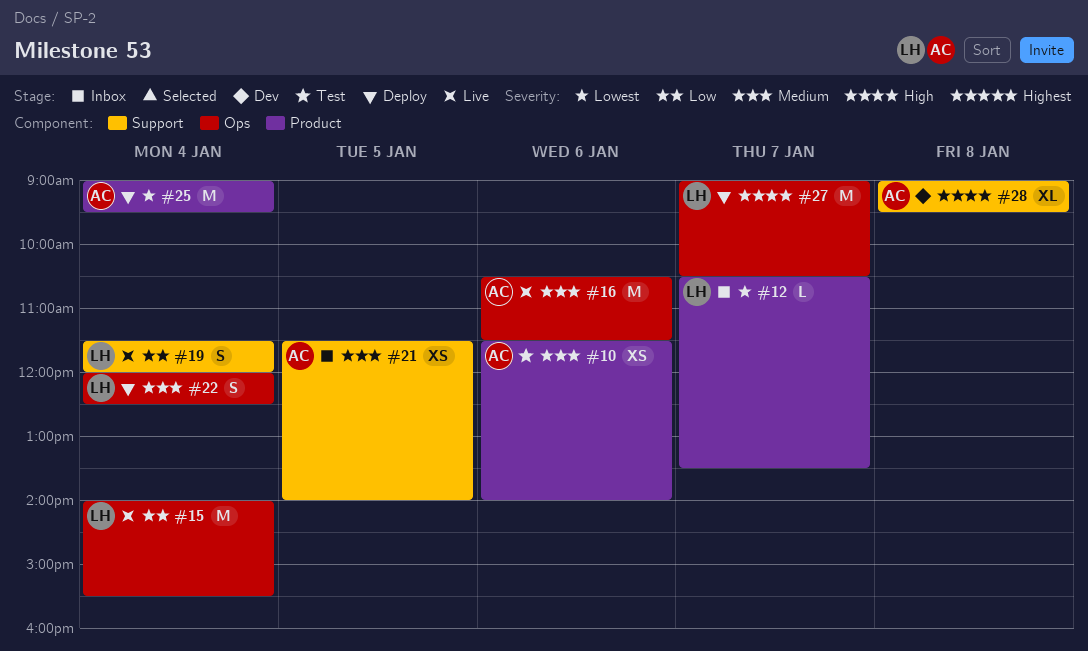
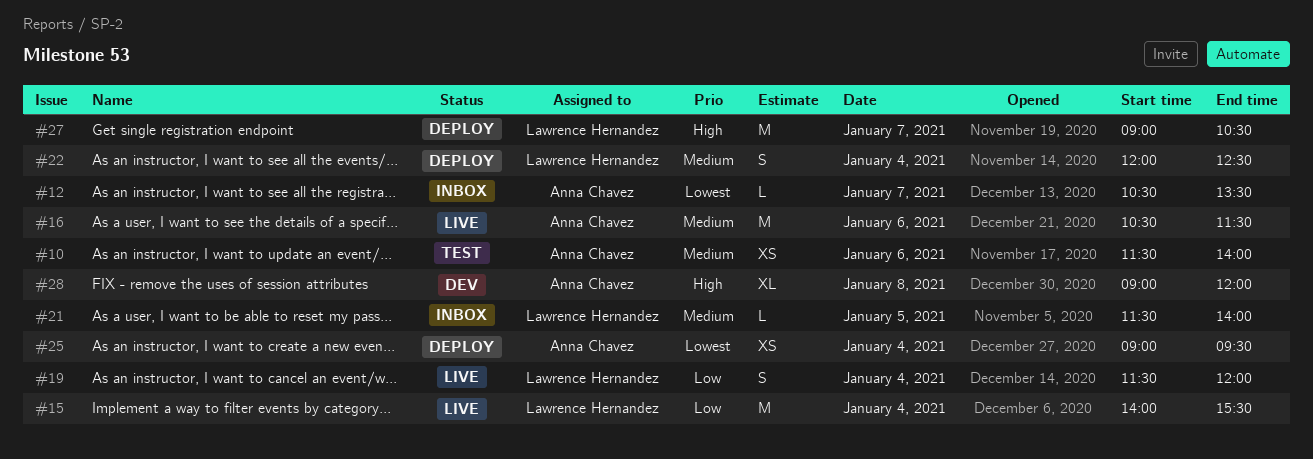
#12, owner: Lawrence Hernandez -> Anna Chavez
#21, owner: Anna Chavez -> Lawrence Hernandez
#21, estimate: XS -> L
#25, estimate: M -> XS
#28, ends: 09:30 -> 12:00

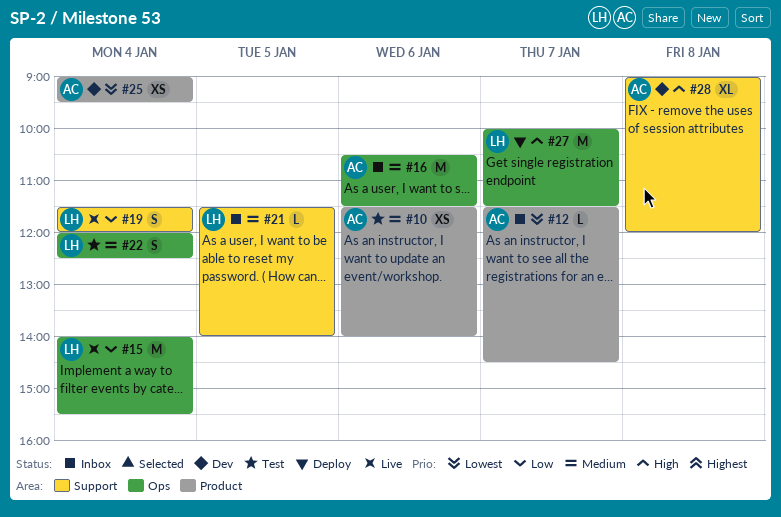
#12, begins: 10:30 -> 11:30
#12, ends: 13:30 -> 14:30
#16, status: Live -> Inbox
#22, status: Deploy -> Test
#25, status: Deploy -> Dev
#27, begins: 09:00 -> 10:00
#27, ends: 10:30 -> 11:30

